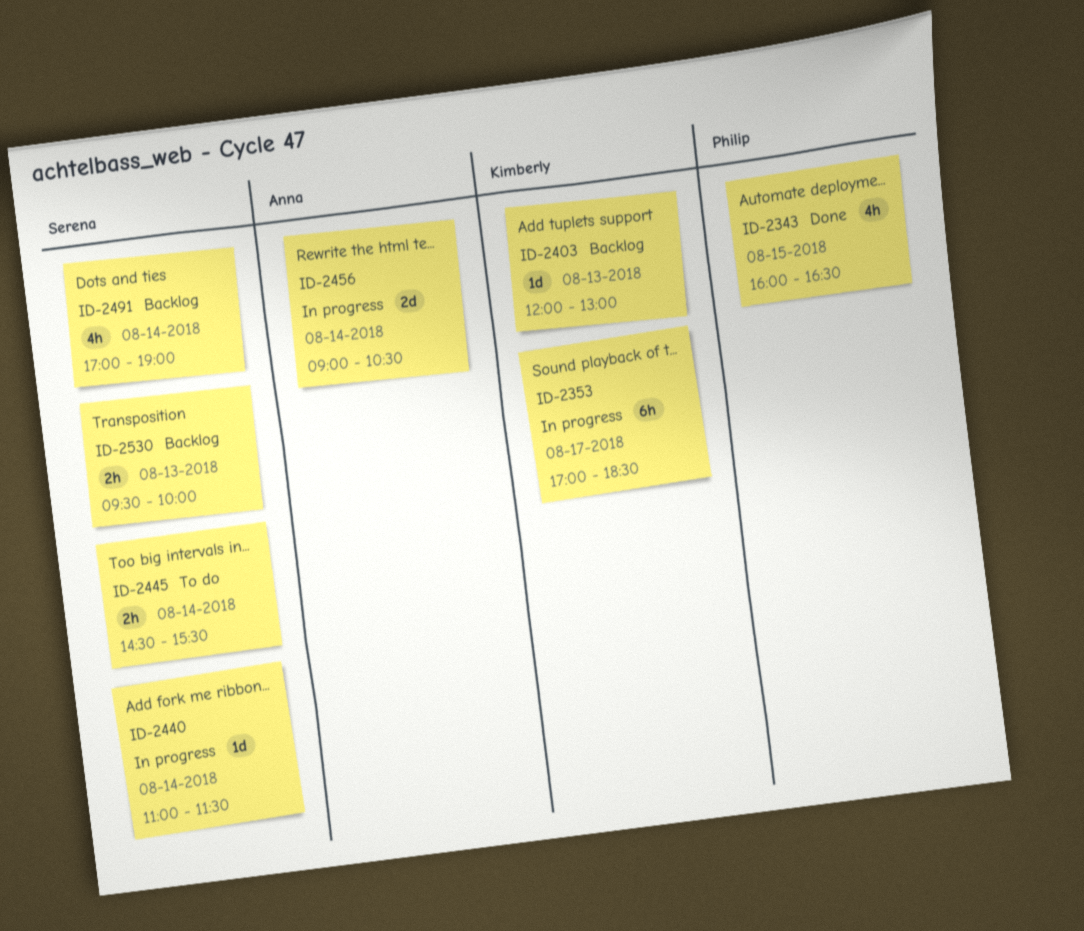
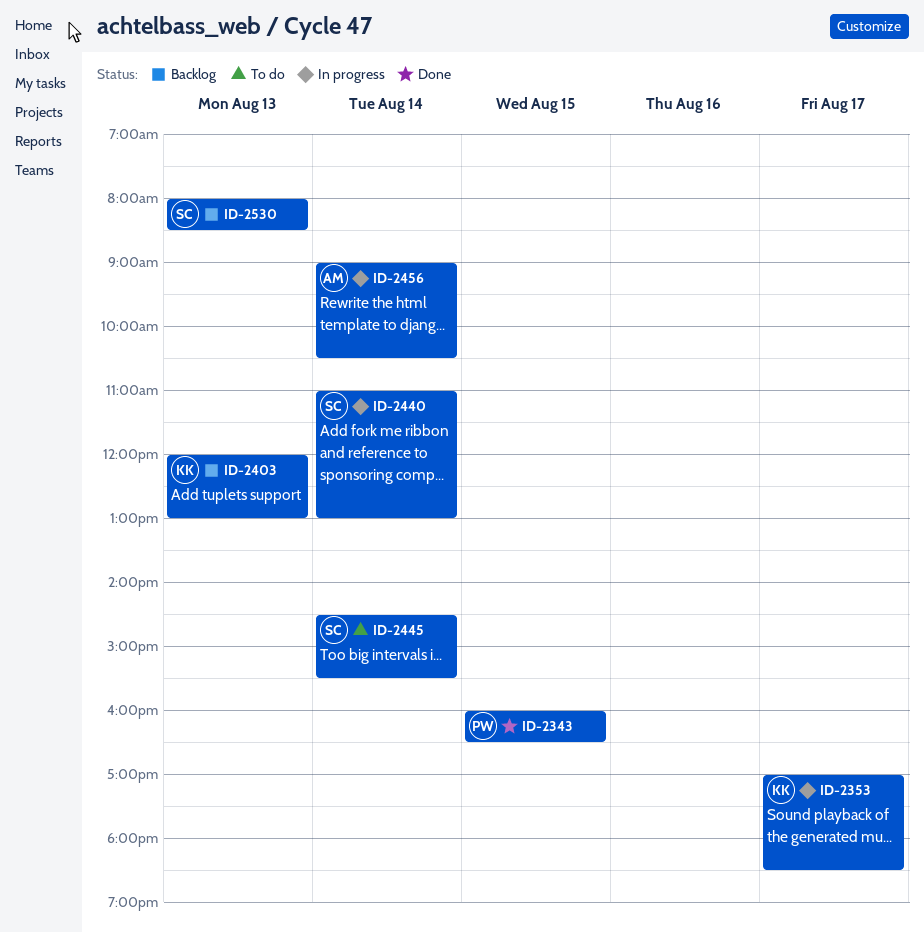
ID-2440, ends: 11:30 -> 13:00
ID-2491: present -> none
ID-2530, begins: 09:30 -> 08:00
ID-2530, ends: 10:00 -> 08:30

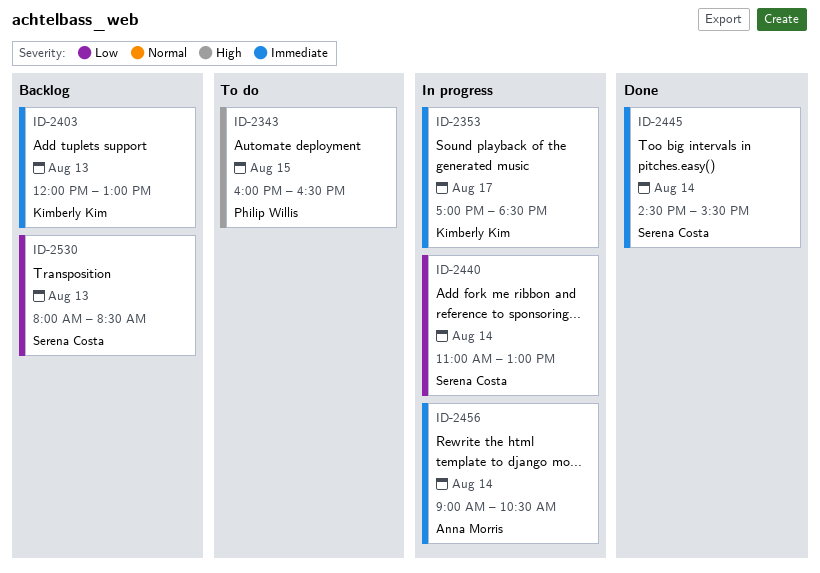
ID-2343, status: Done -> To do
ID-2445, status: To do -> Done

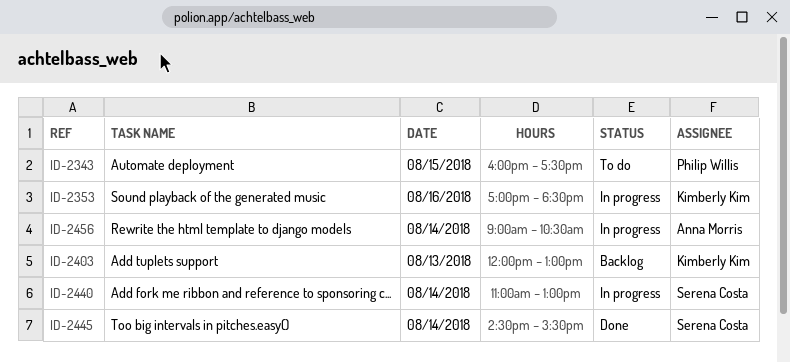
ID-2343, ends: 16:30 -> 17:30
ID-2353, day: Aug 17 -> Aug 16
ID-2530: present -> none

